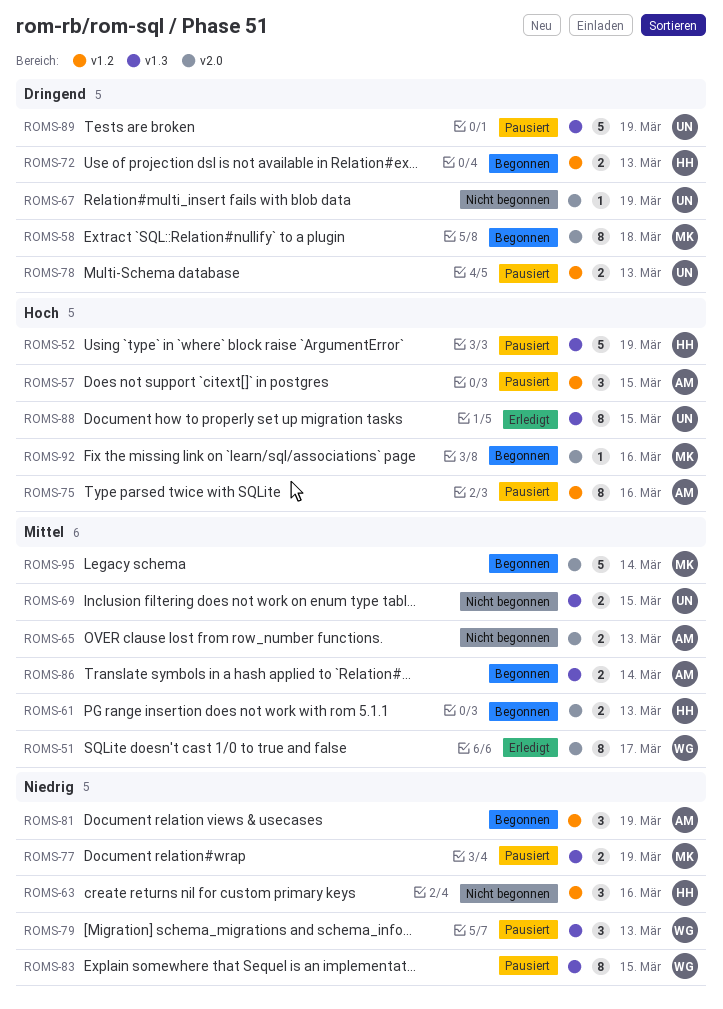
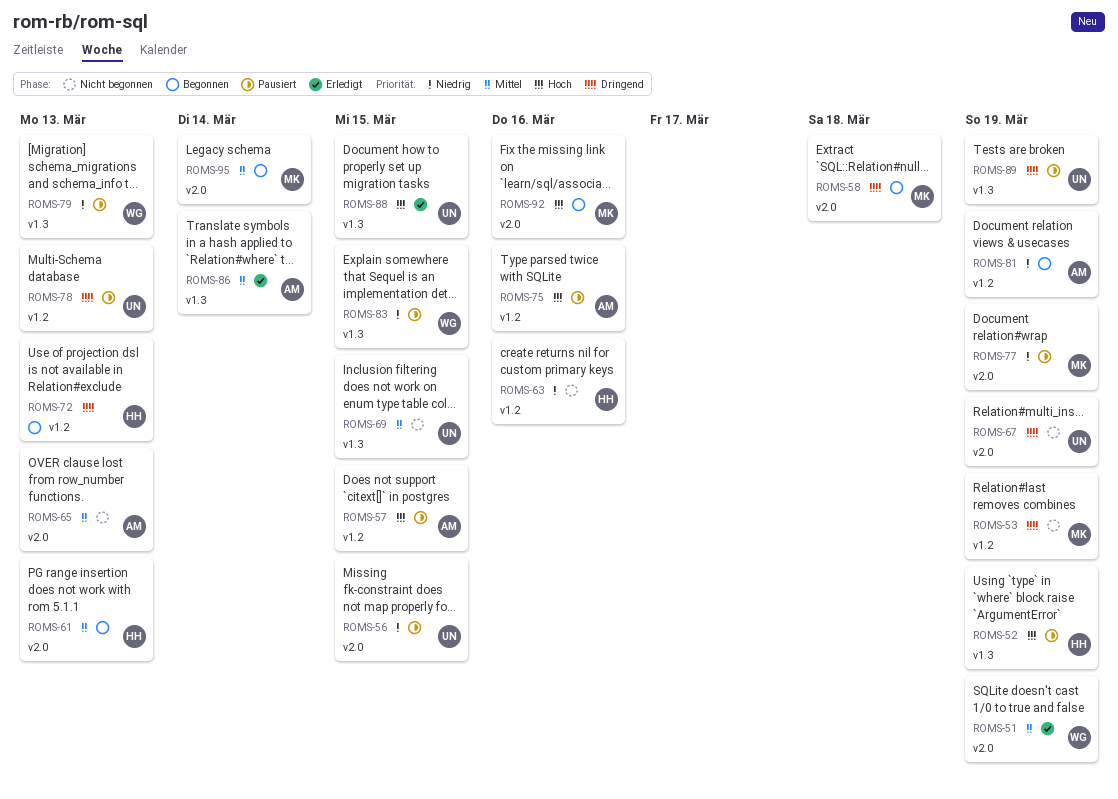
ROMS-51, due: Mar 17 -> Mar 19
ROMS-53: none -> present
ROMS-56: none -> present
ROMS-77, label: v1.3 -> v2.0
ROMS-86, status: Begonnen -> Erledigt

